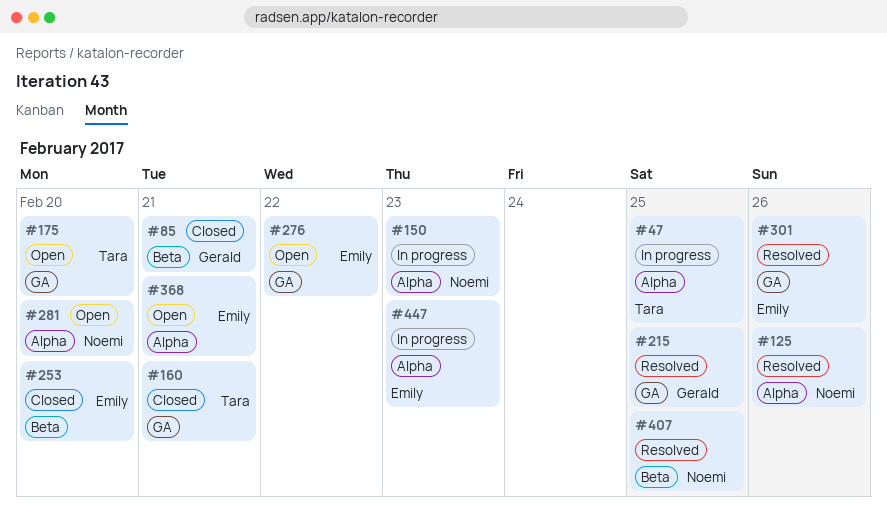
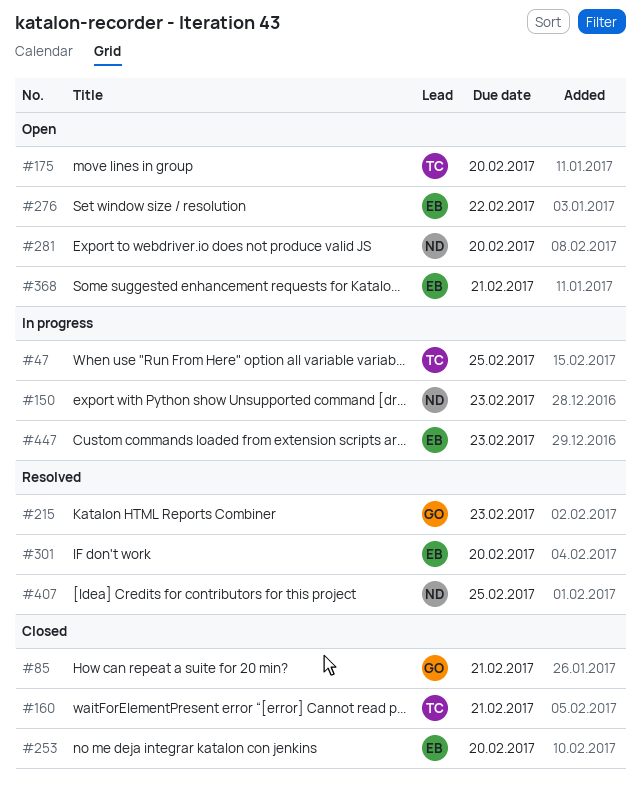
#125: present -> none
#215, due: Feb 25 -> Feb 23
#301, due: Feb 26 -> Feb 20

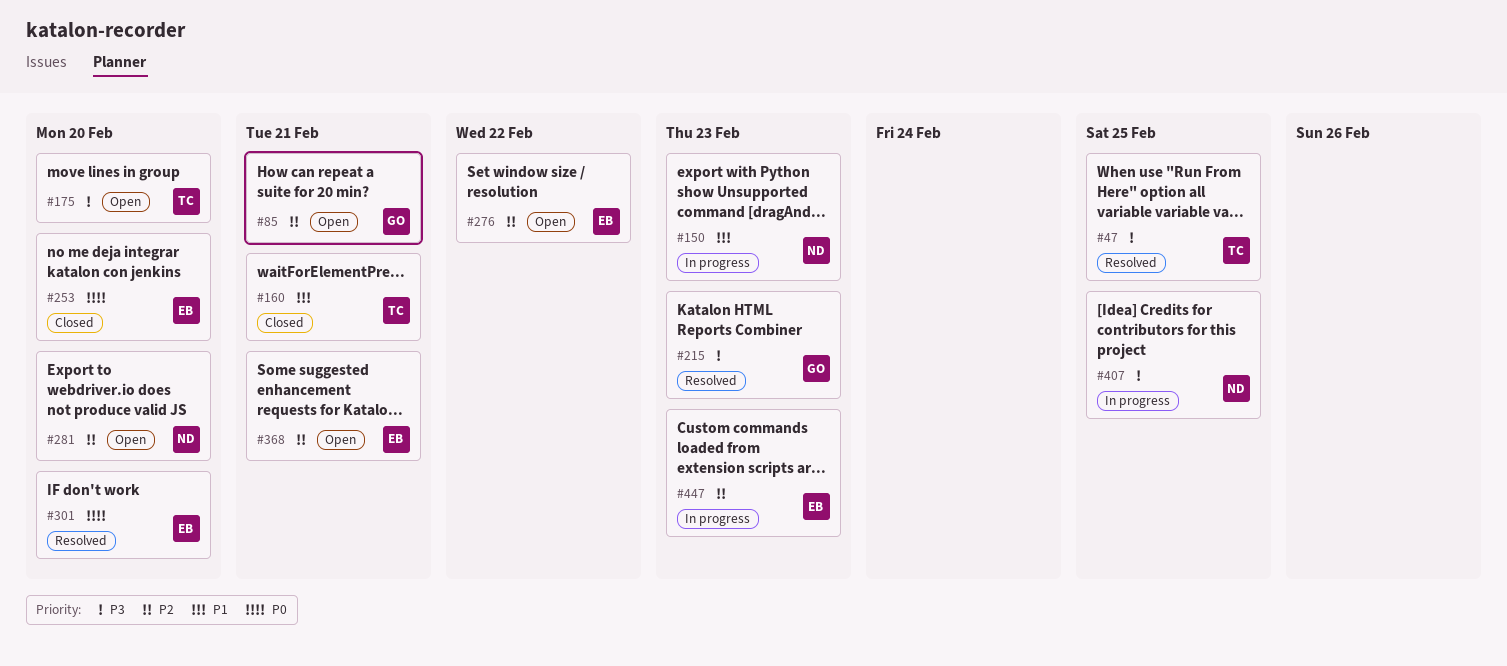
#47, status: In progress -> Resolved
#85, status: Closed -> Open
#407, status: Resolved -> In progress

